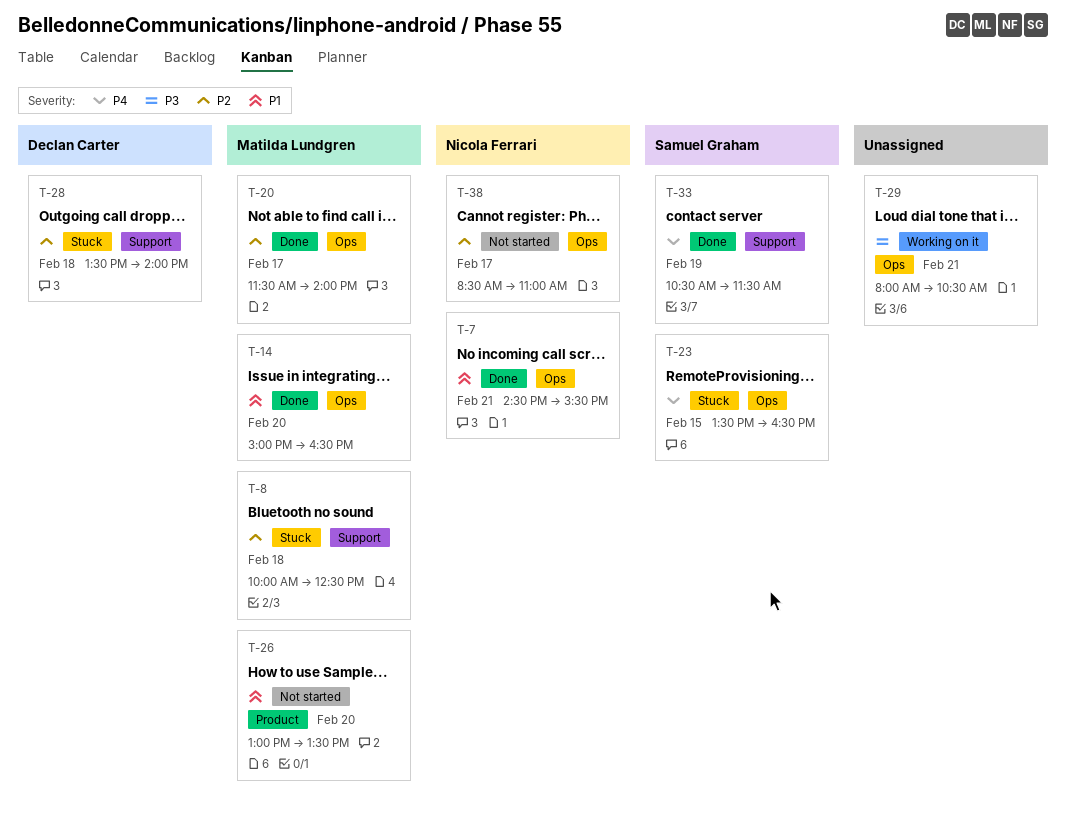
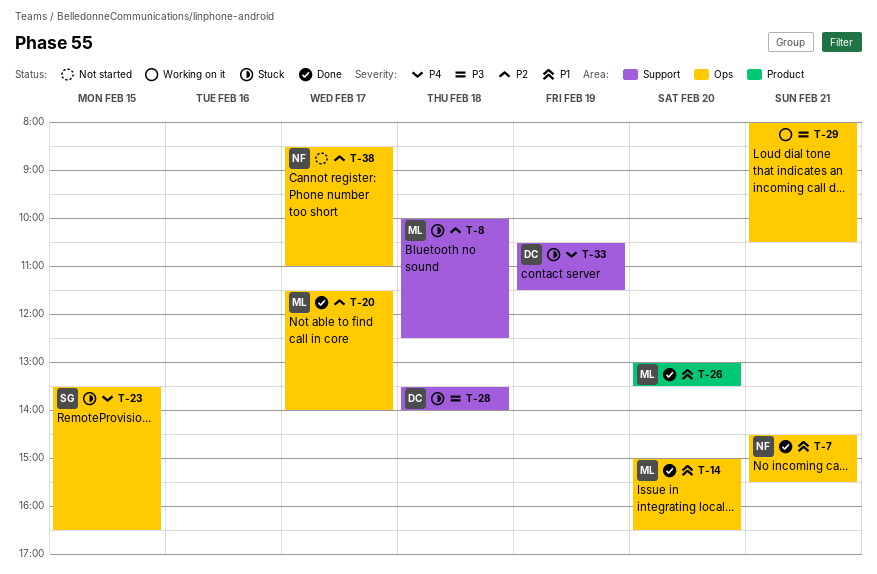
T-26, status: Not started -> Done
T-28, priority: P2 -> P3
T-33, status: Done -> Stuck
T-33, owner: Samuel Graham -> Declan Carter

